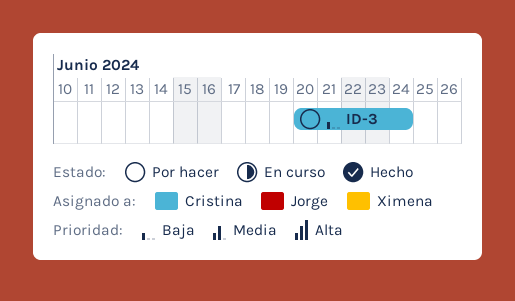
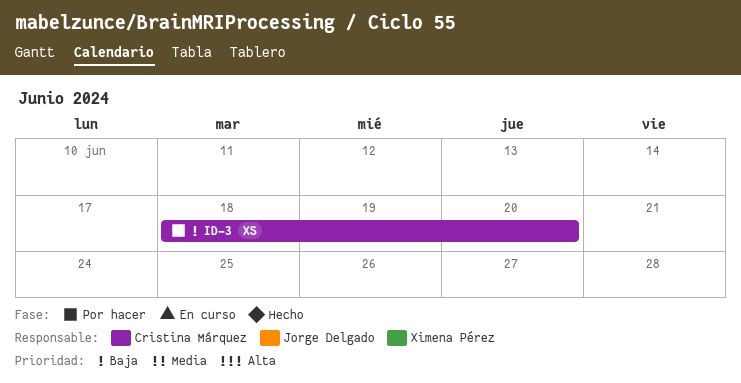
ID-3, start: Jun 20 -> Jun 18
ID-3, due: Jun 24 -> Jun 20

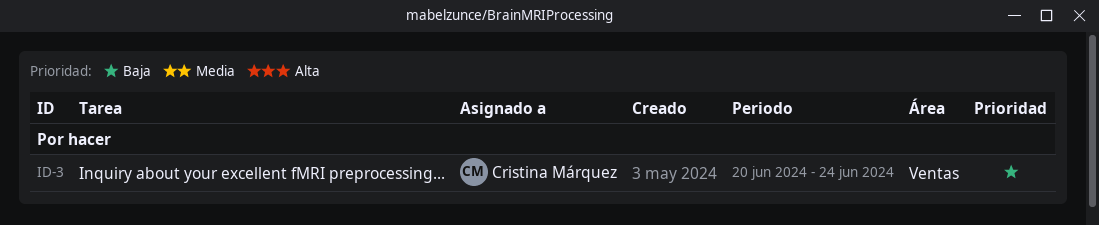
ID-3, start: Jun 18 -> Jun 20
ID-3, due: Jun 20 -> Jun 24

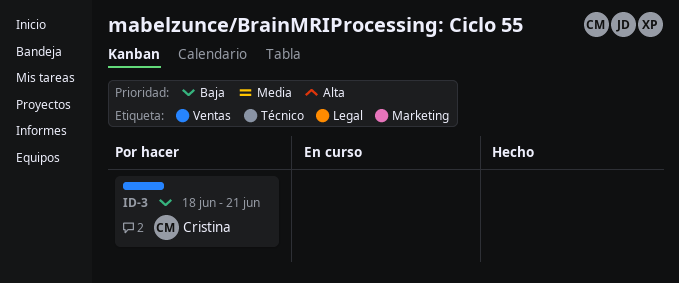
ID-3, start: Jun 20 -> Jun 18
ID-3, due: Jun 24 -> Jun 21

